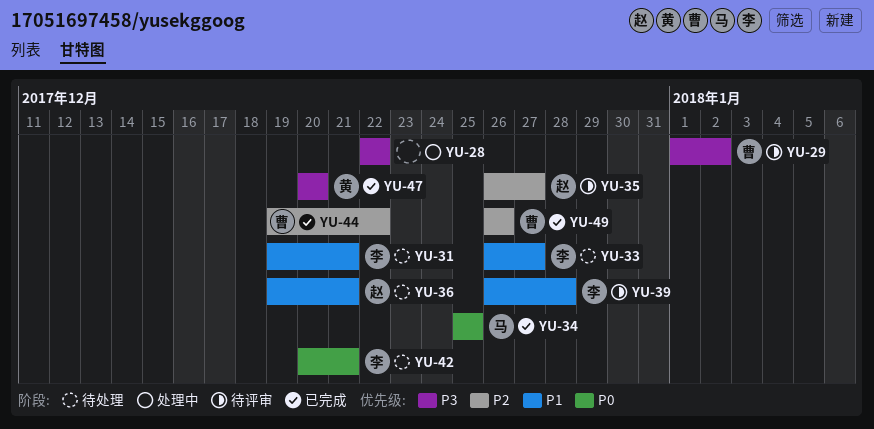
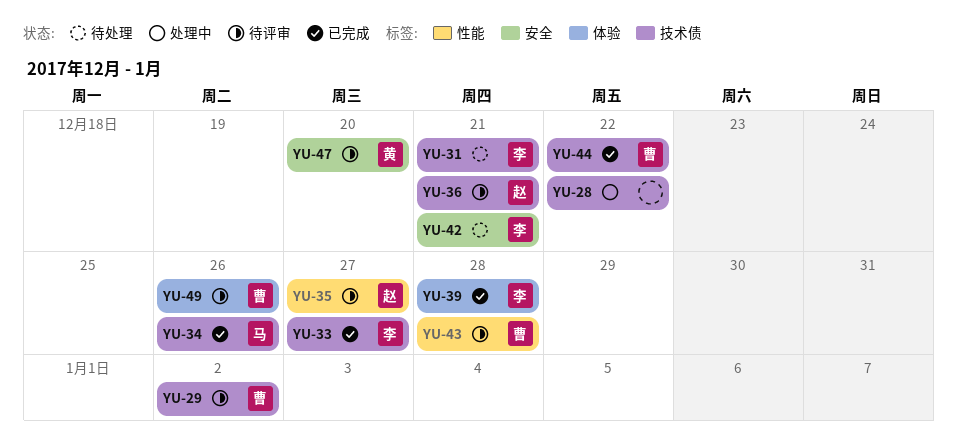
YU-33, status: 待处理 -> 已完成
YU-34, due: Dec 25 -> Dec 26
YU-36, status: 待处理 -> 待评审
YU-39, status: 待评审 -> 已完成
YU-43: none -> present
YU-47, status: 已完成 -> 待评审
YU-49, status: 已完成 -> 待评审

